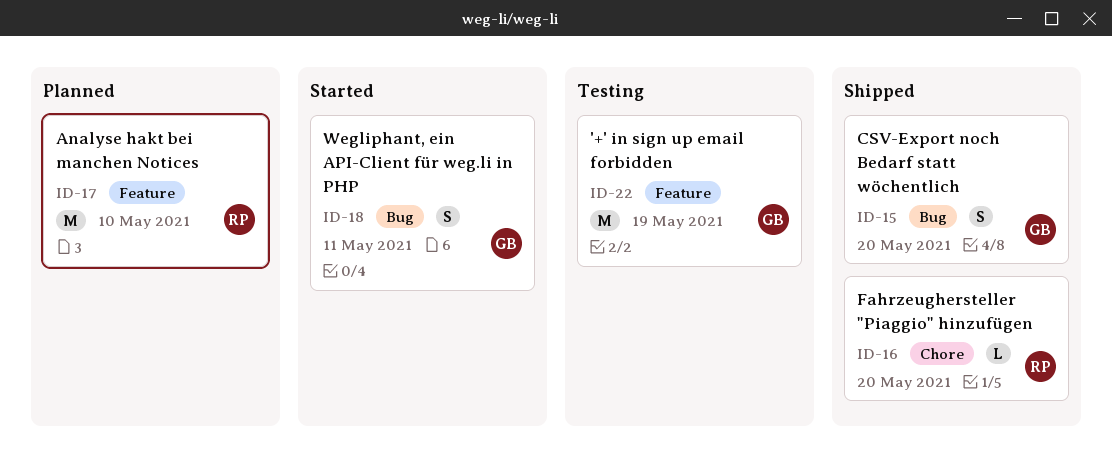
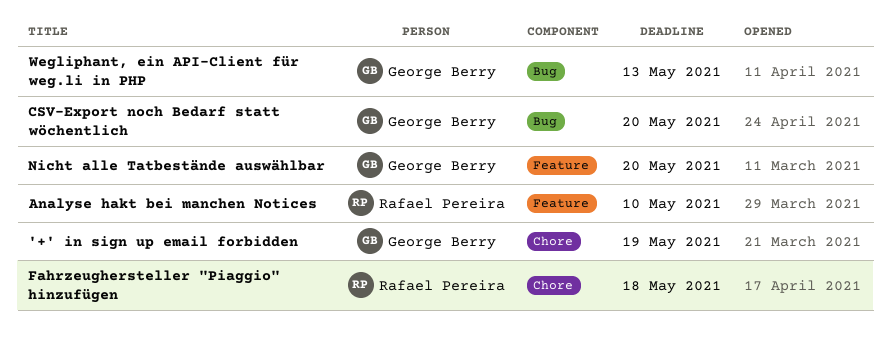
'+' in sign up email forbidden, label: Feature -> Chore
Fahrzeughersteller "Piaggio" hinzufügen, due: May 20 -> May 18
Nicht alle Tatbestände auswählbar: none -> present
Wegliphant, ein API-Client für weg.li in PHP, due: May 11 -> May 13

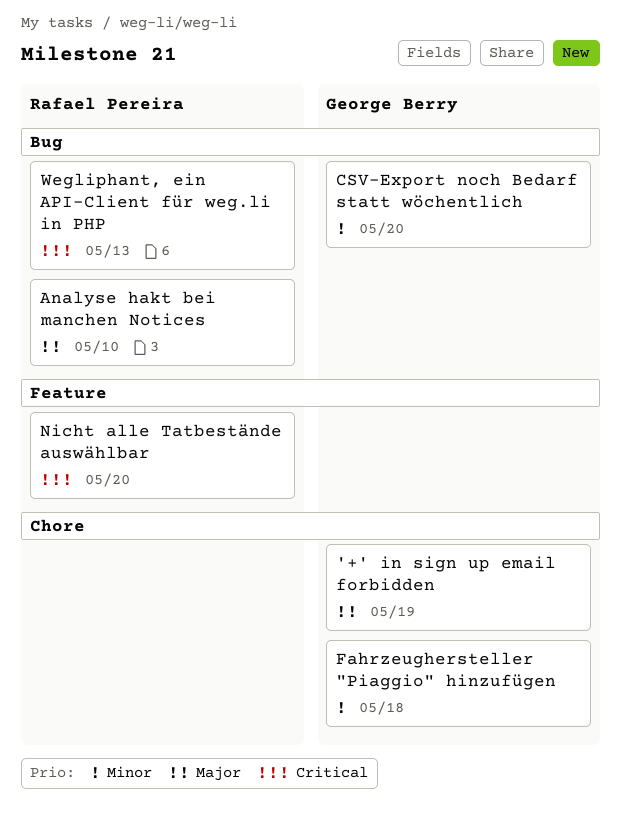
Analyse hakt bei manchen Notices, label: Feature -> Bug
Fahrzeughersteller "Piaggio" hinzufügen, owner: Rafael Pereira -> George Berry
Nicht alle Tatbestände auswählbar, owner: George Berry -> Rafael Pereira
Wegliphant, ein API-Client für weg.li in PHP, owner: George Berry -> Rafael Pereira

